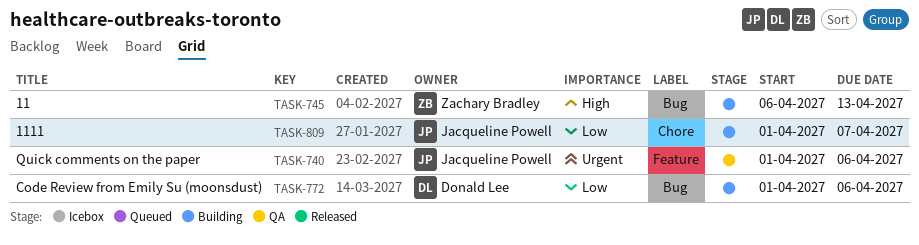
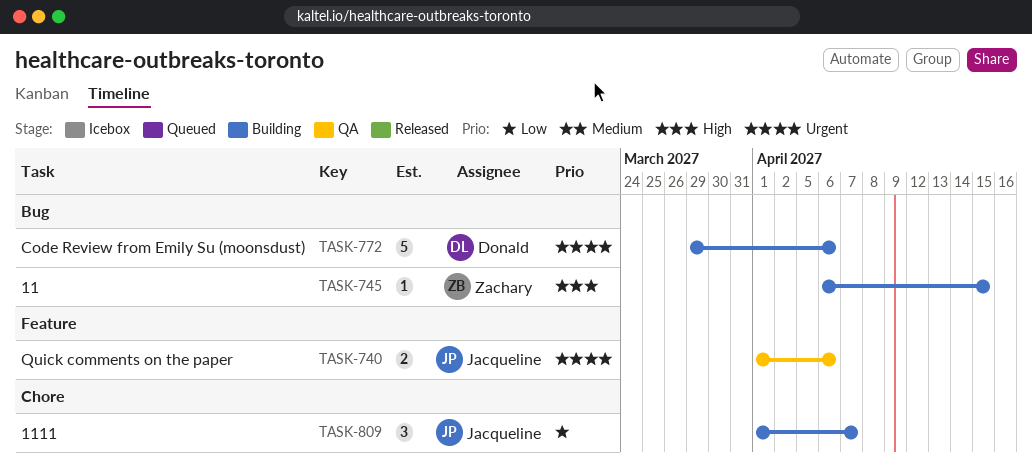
TASK-745, due: Apr 13 -> Apr 15
TASK-772, priority: Low -> Urgent
TASK-772, start: Apr 1 -> Mar 29

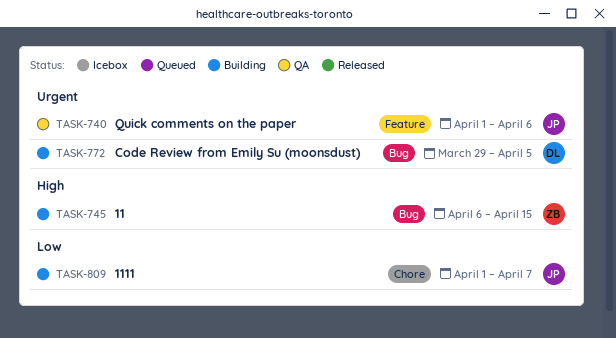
TASK-772, due: Apr 6 -> Apr 5

